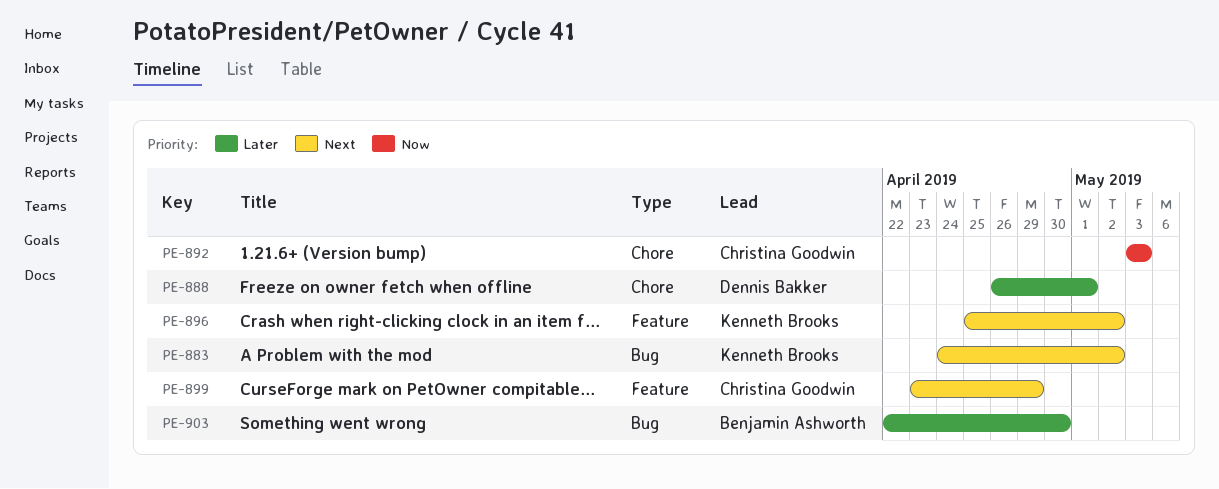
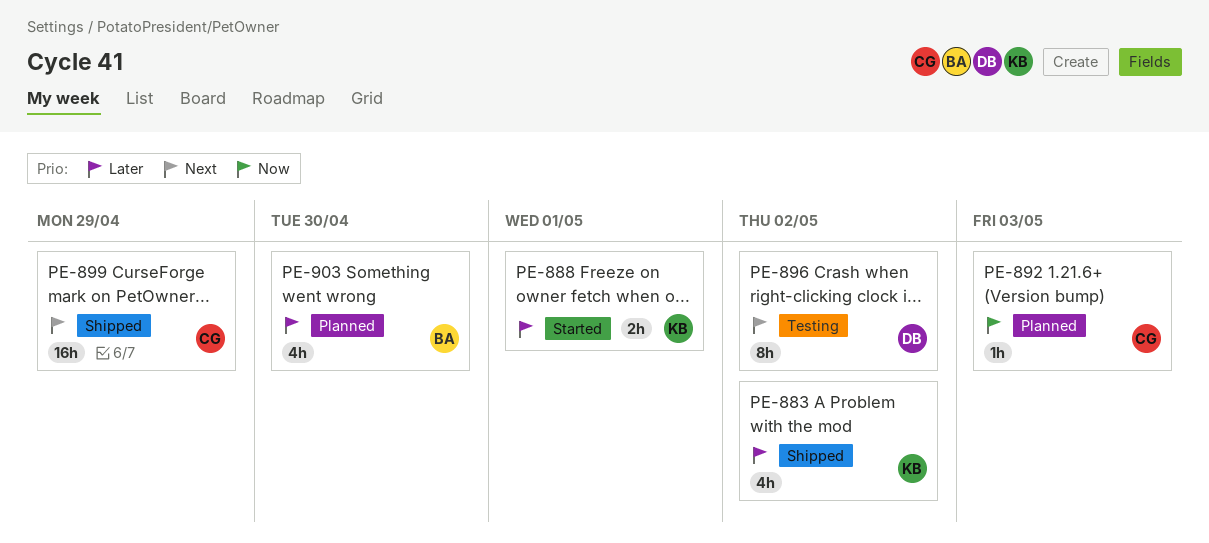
PE-883, priority: Next -> Later
PE-888, owner: Dennis Bakker -> Kenneth Brooks
PE-896, owner: Kenneth Brooks -> Dennis Bakker

